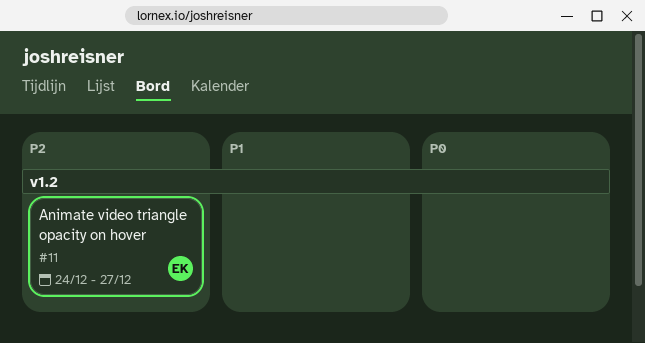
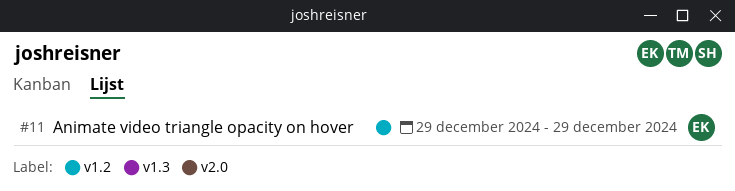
#11, start: Dec 24 -> Dec 29
#11, due: Dec 27 -> Dec 29

